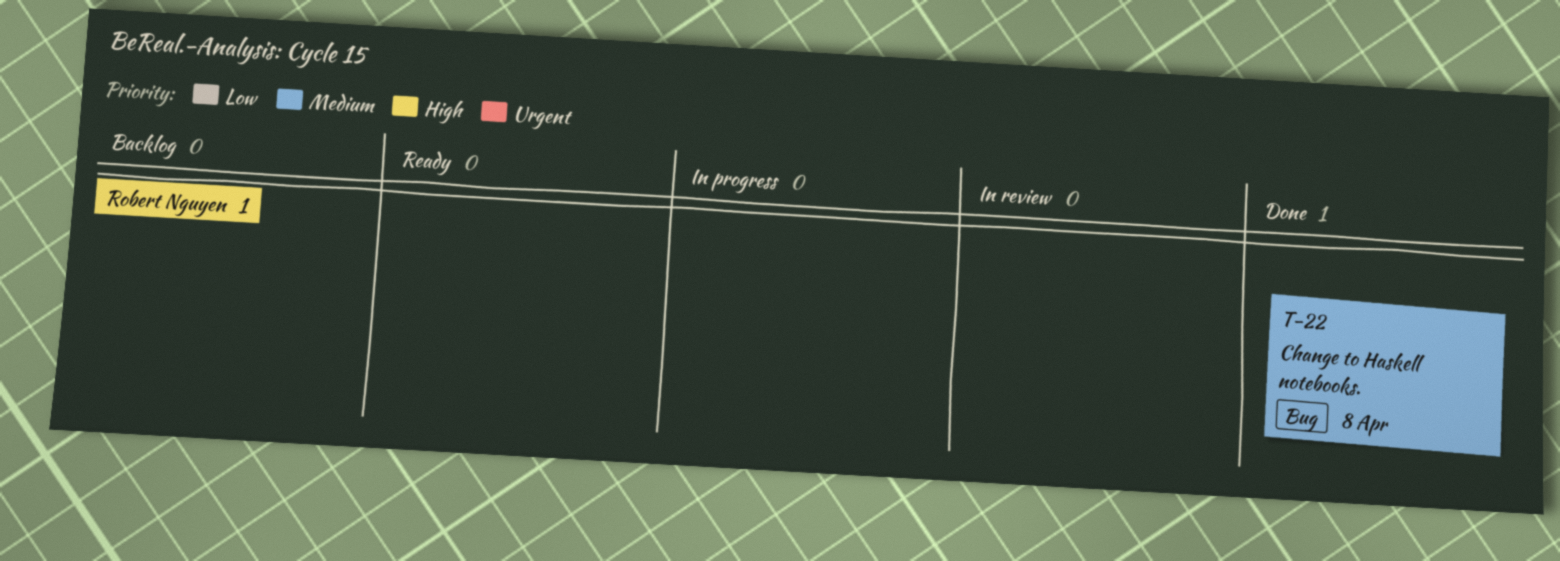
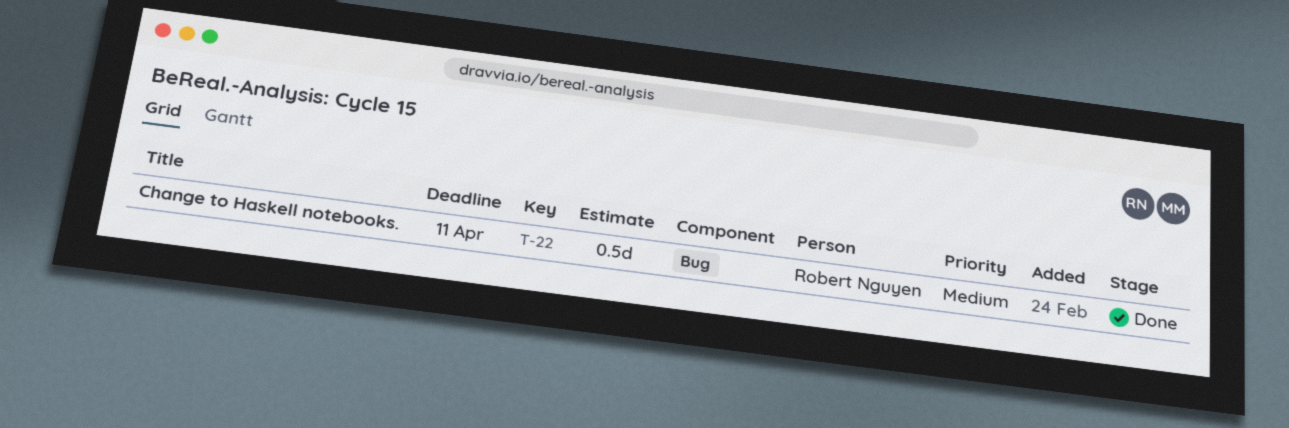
T-22, due: Apr 8 -> Apr 11

